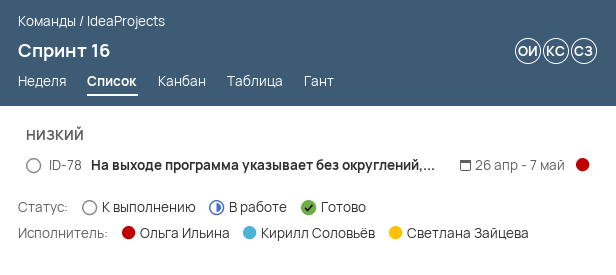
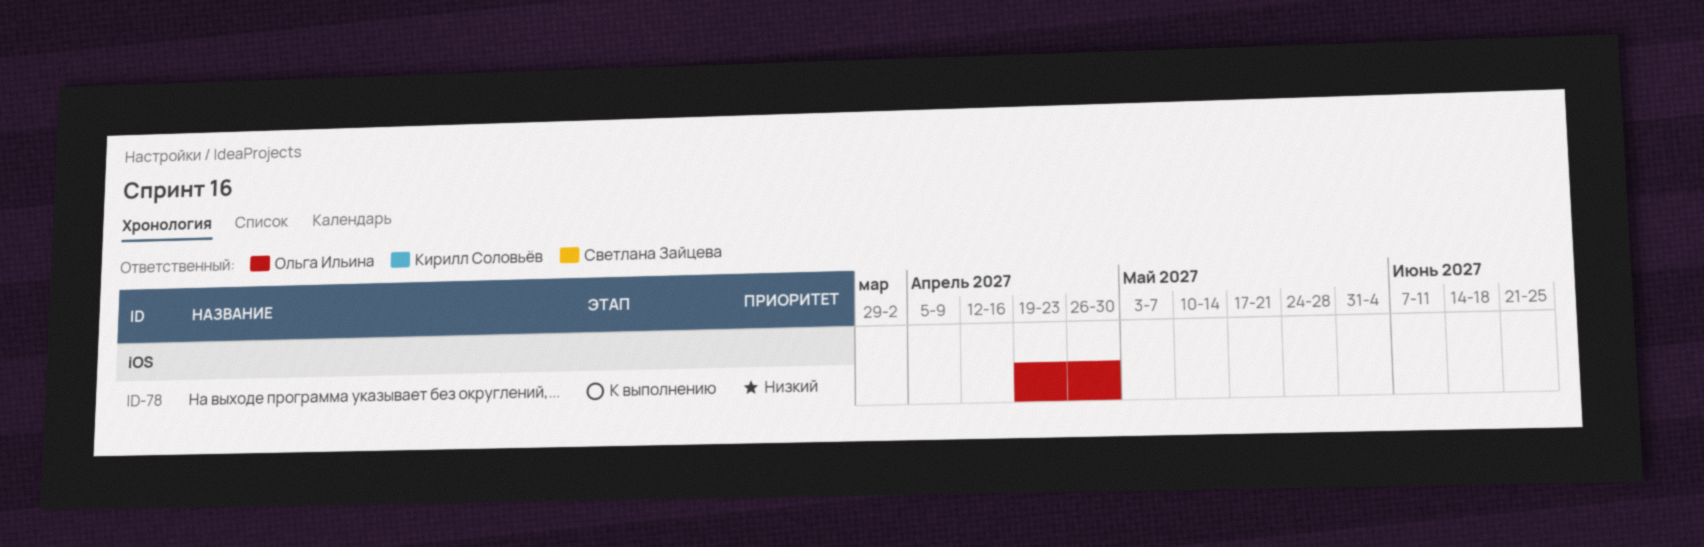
ID-78, start: Apr 26 -> Apr 19
ID-78, due: May 7 -> Apr 30

